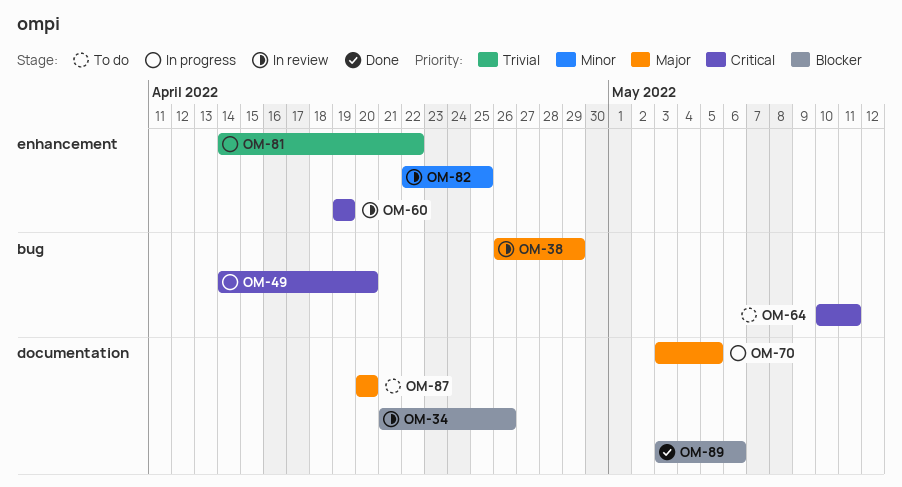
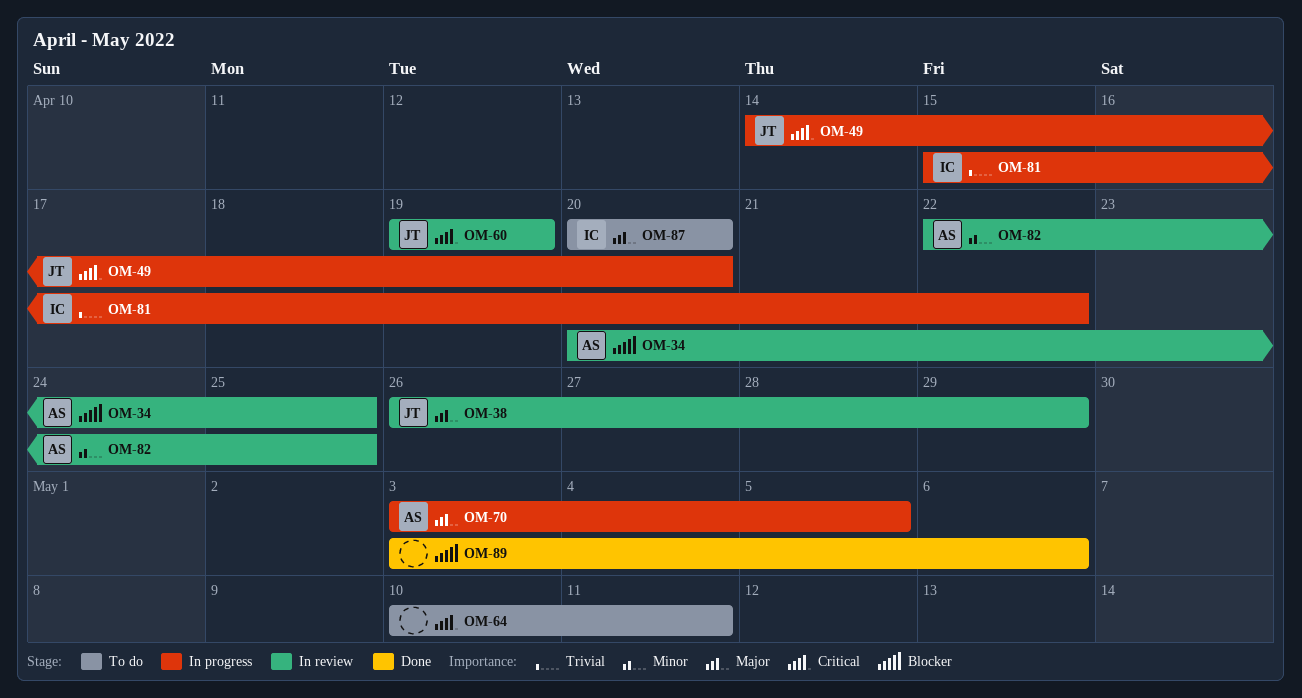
OM-34, start: Apr 21 -> Apr 20
OM-34, due: Apr 26 -> Apr 25
OM-81, start: Apr 14 -> Apr 15

